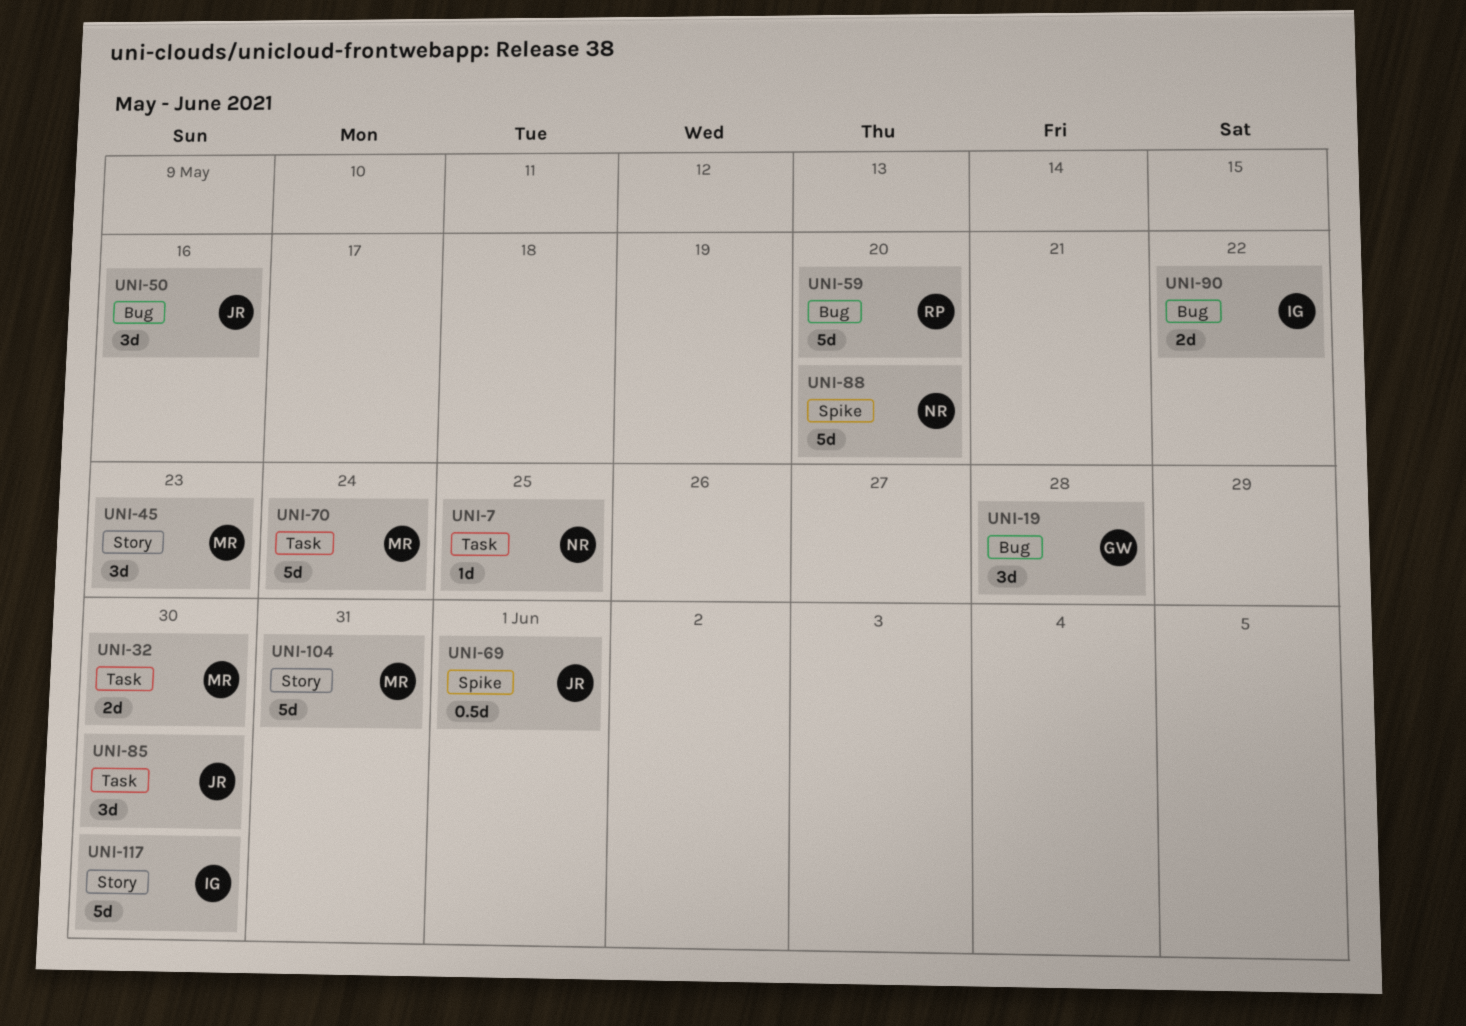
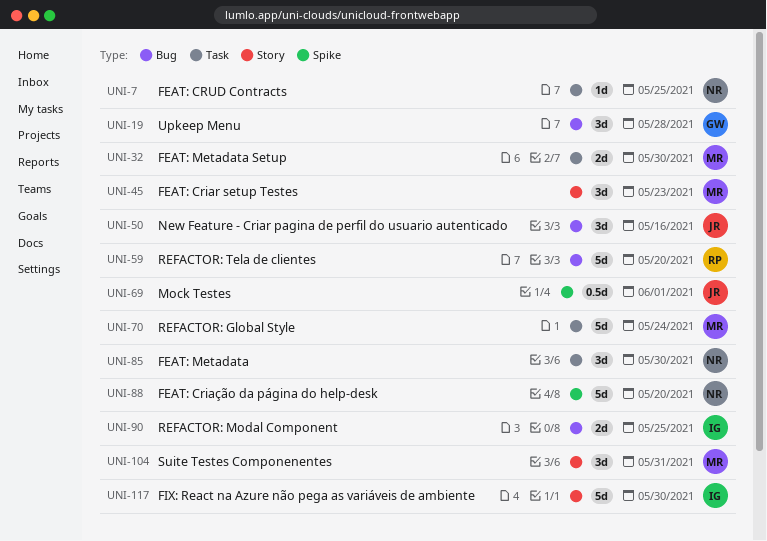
UNI-85, owner: JR -> NR
UNI-90, due: May 22 -> May 25
UNI-104, estimate: 5d -> 3d

